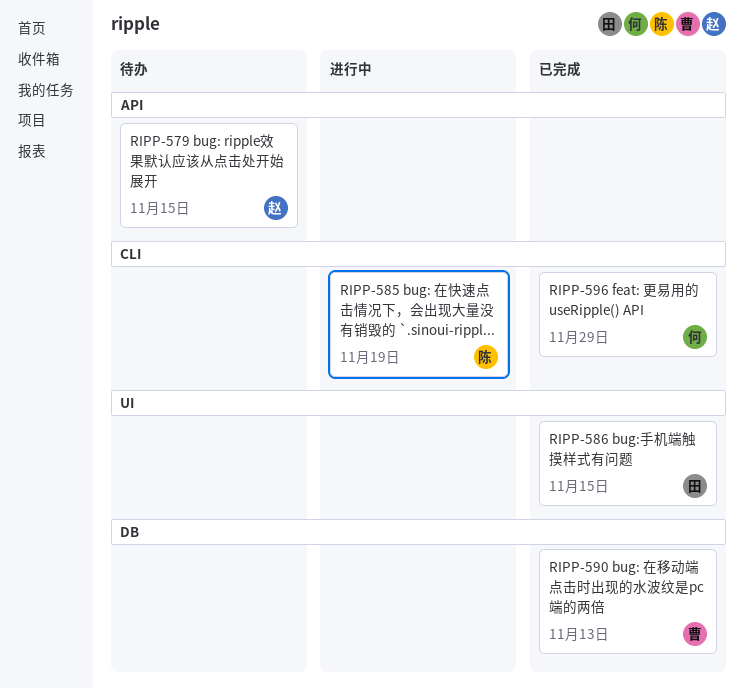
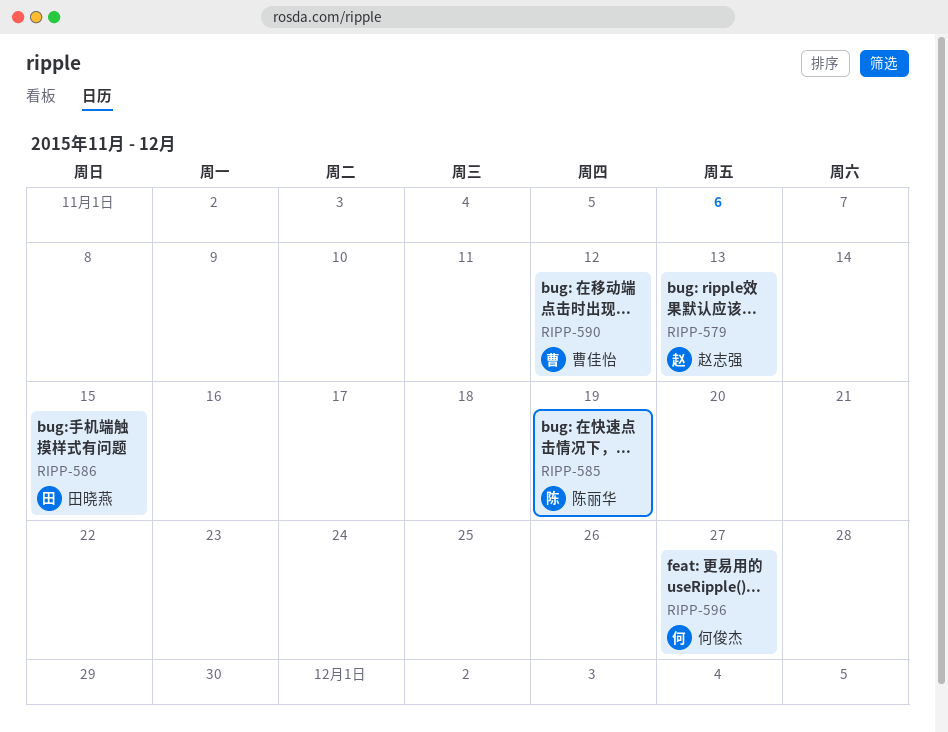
RIPP-579, due: Nov 15 -> Nov 13
RIPP-590, due: Nov 13 -> Nov 12
RIPP-596, due: Nov 29 -> Nov 27

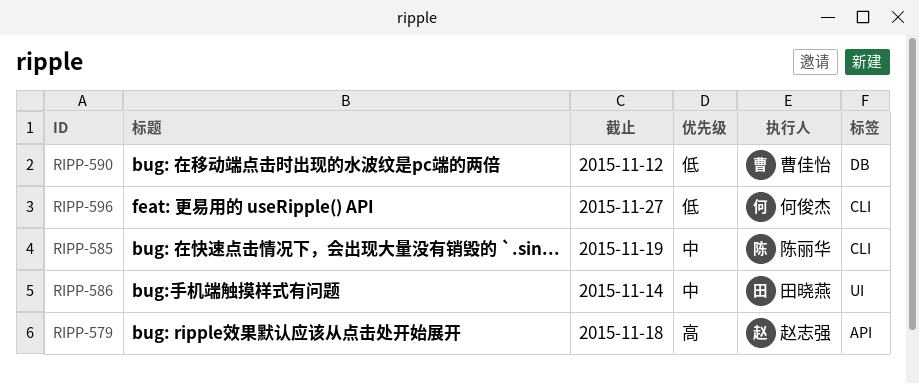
RIPP-579, due: Nov 13 -> Nov 18
RIPP-586, due: Nov 15 -> Nov 14

